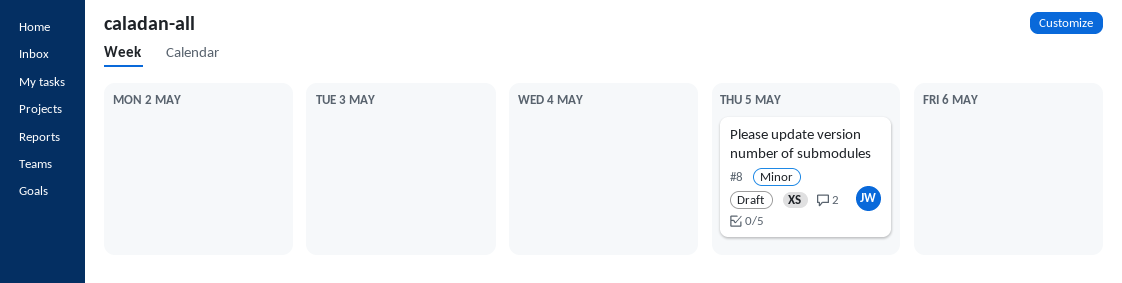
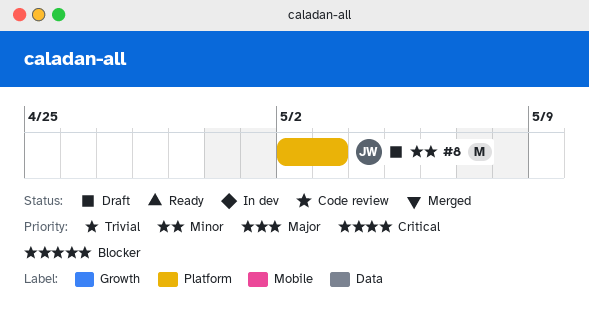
#8, estimate: XS -> M
#8, due: May 5 -> May 3

